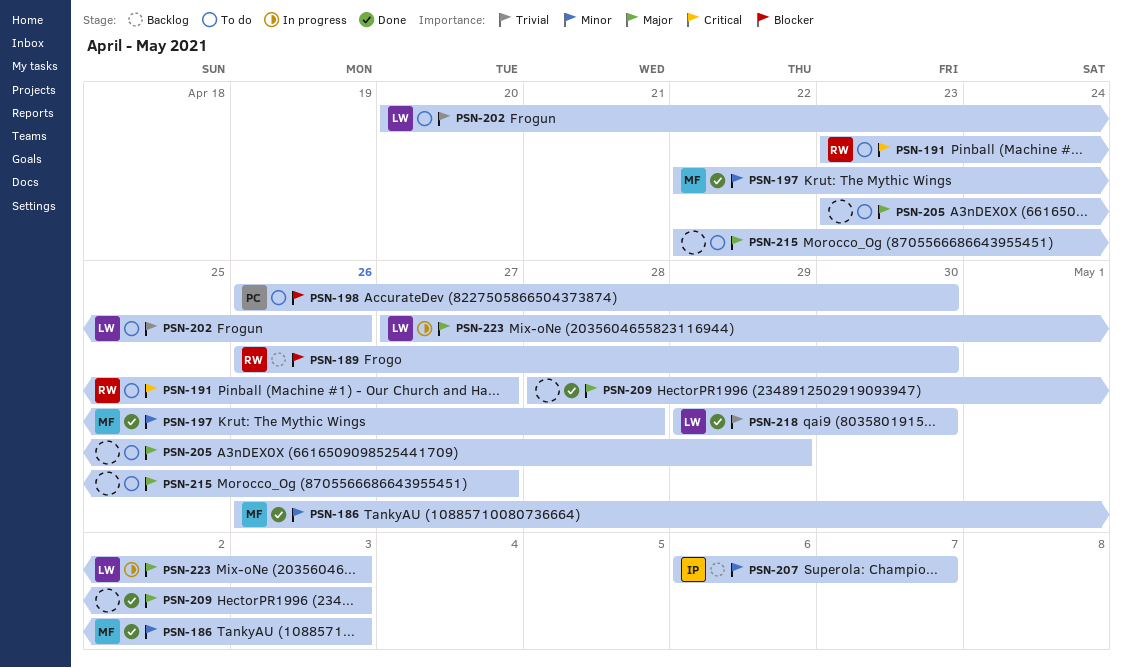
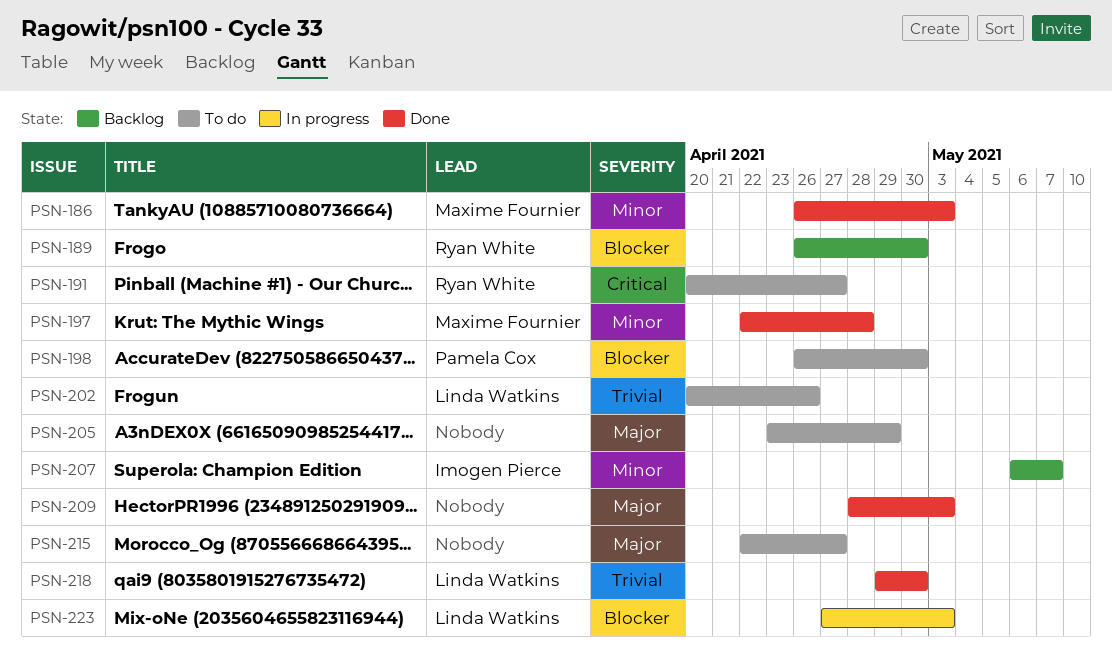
PSN-191, start: Apr 23 -> Apr 20
PSN-223, priority: Major -> Blocker

